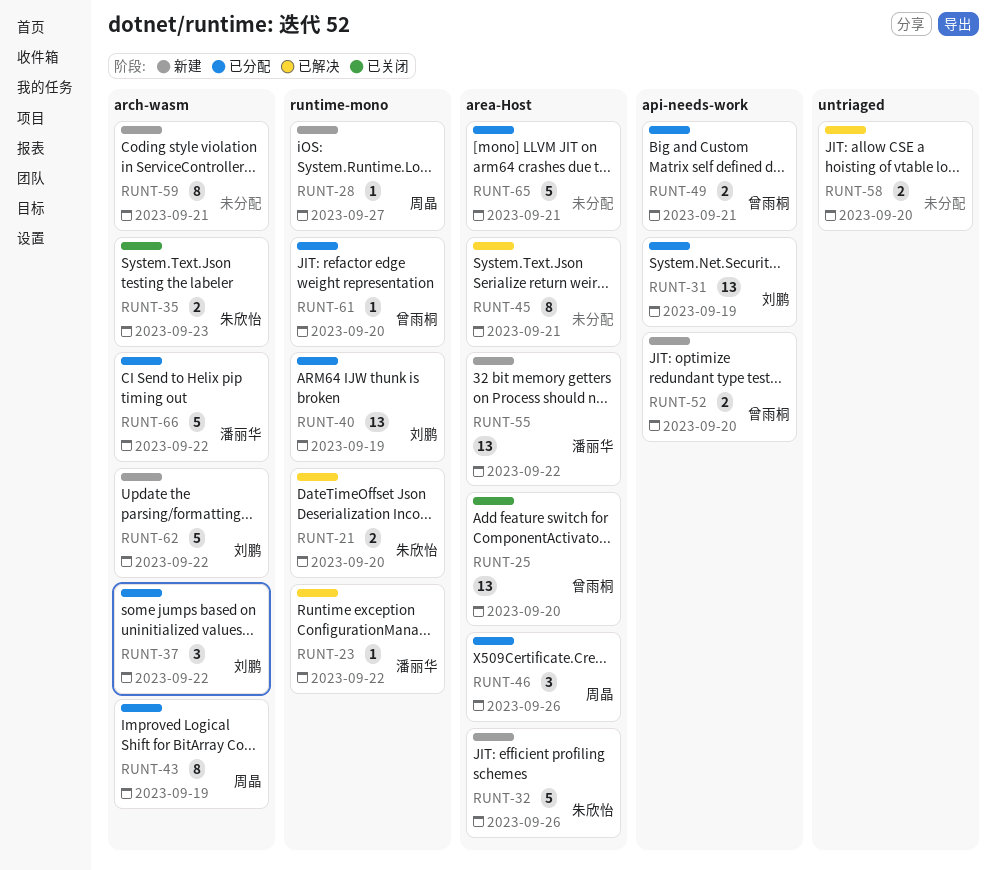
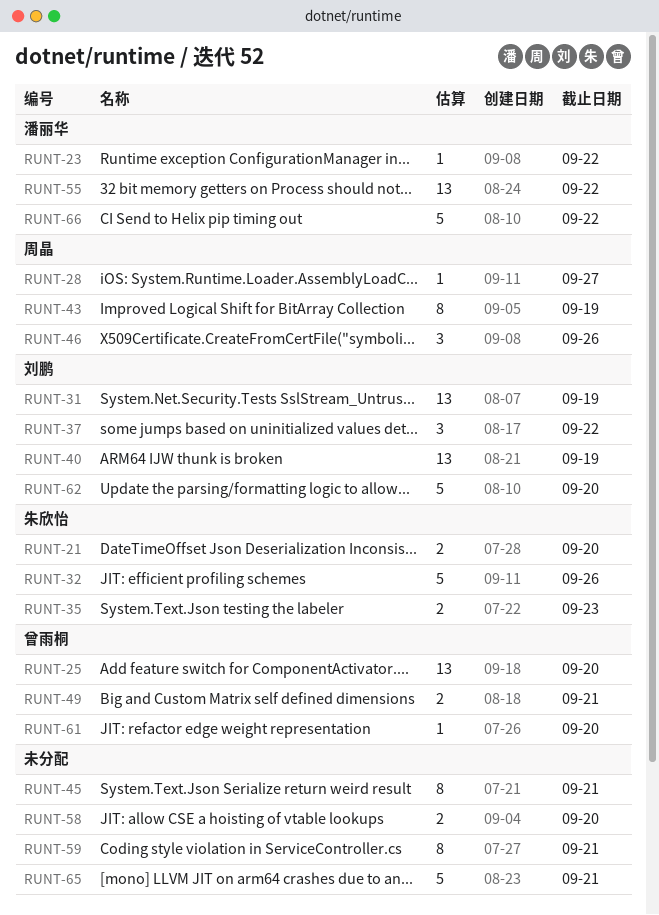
RUNT-52: present -> none
RUNT-62, due: Sep 22 -> Sep 20

